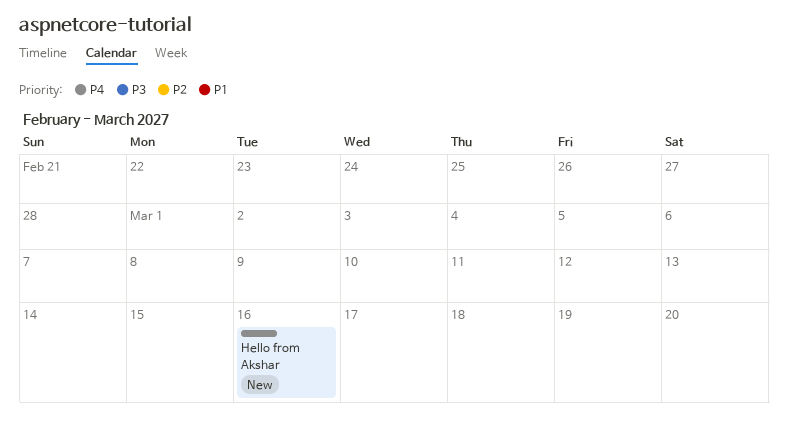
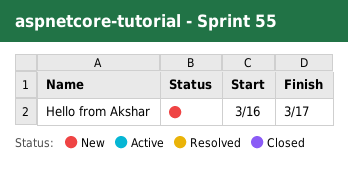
Hello from Akshar, due: Mar 16 -> Mar 17

